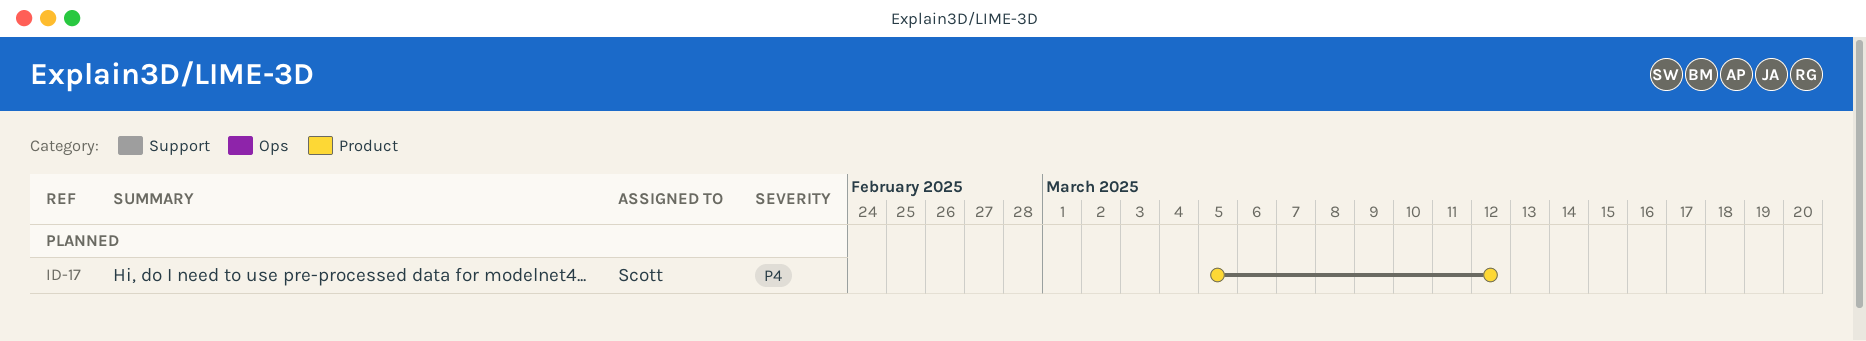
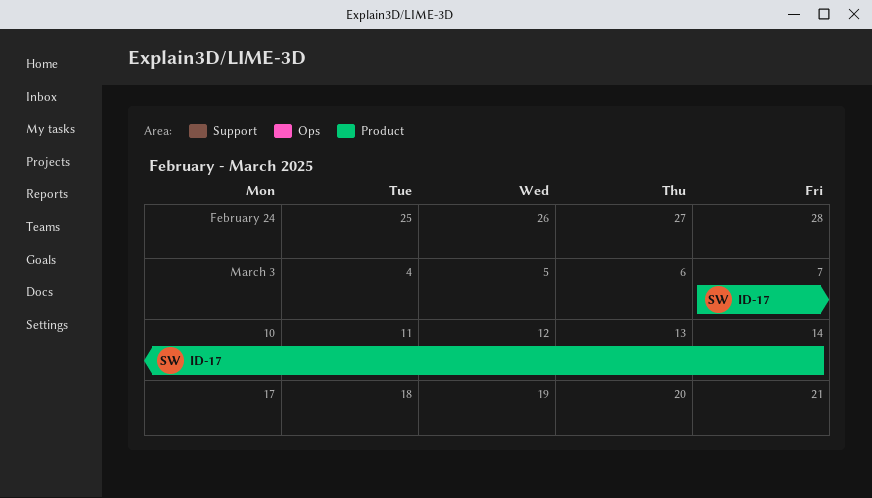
ID-17, start: Mar 5 -> Mar 7
ID-17, due: Mar 12 -> Mar 14

